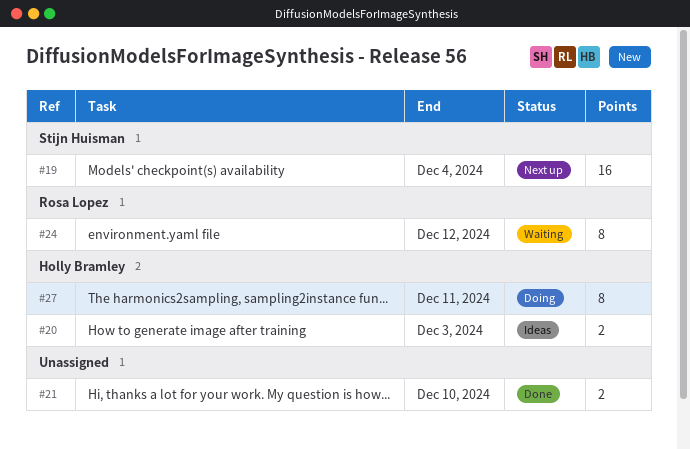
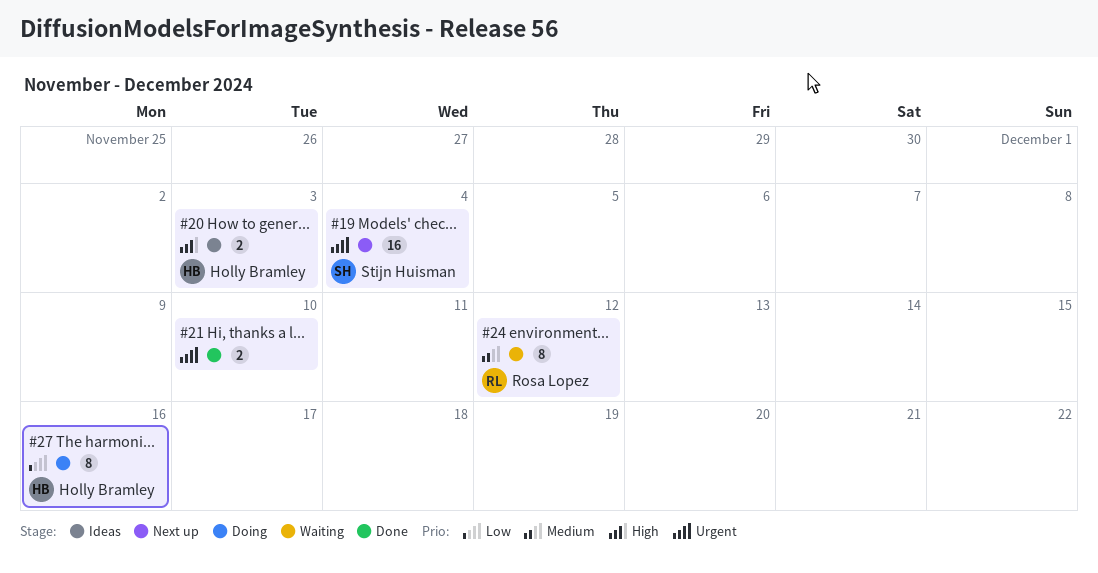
#27, due: Dec 11 -> Dec 16

